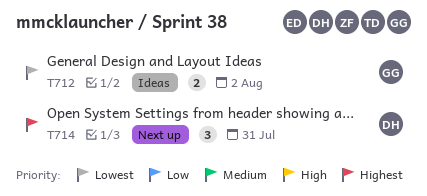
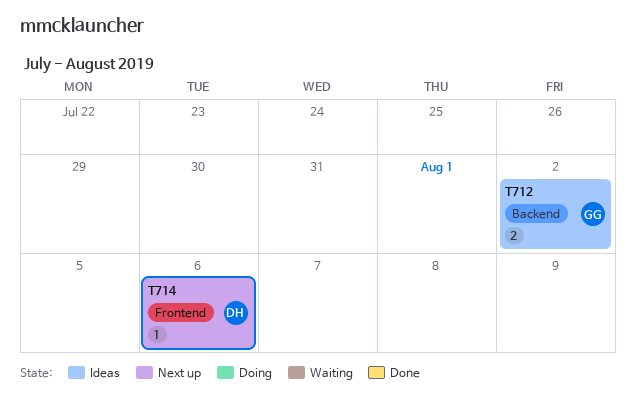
T714, estimate: 3 -> 1
T714, due: Jul 31 -> Aug 6

